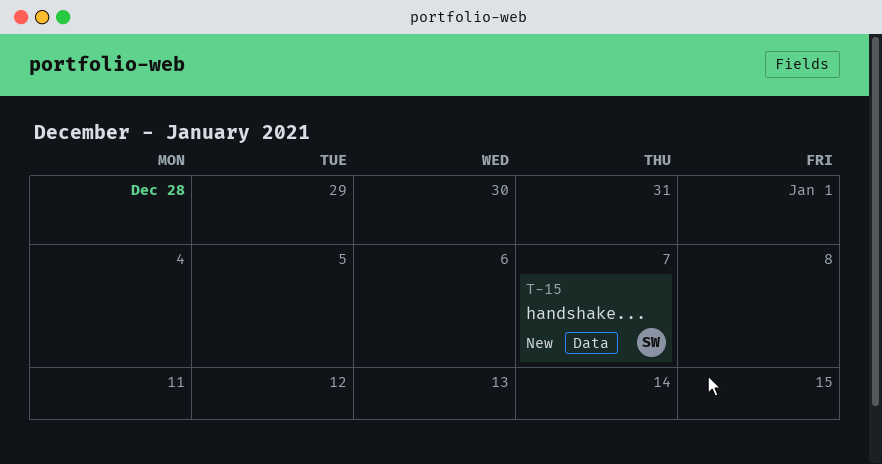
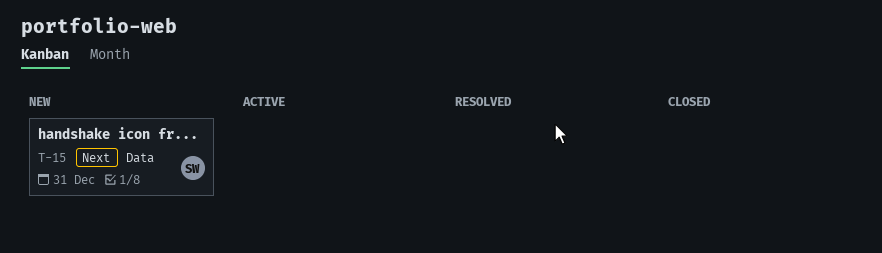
T-15, due: Jan 7 -> Dec 31

